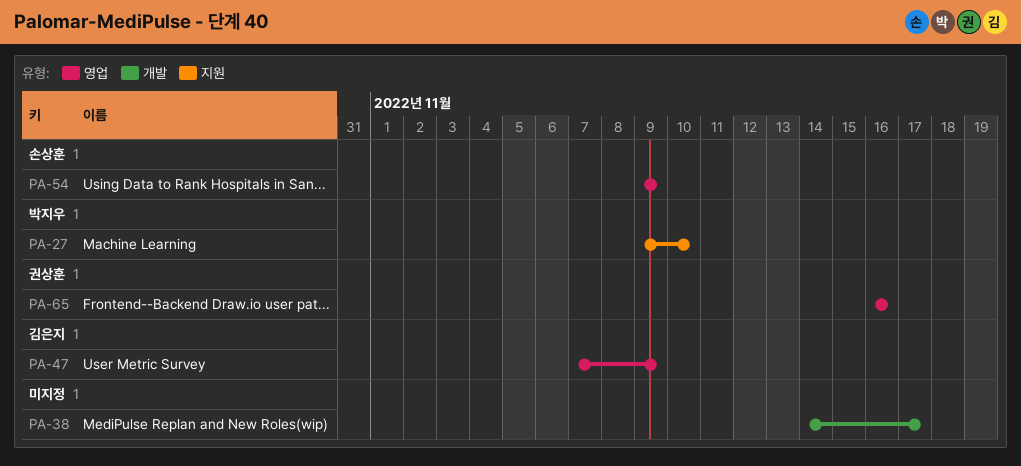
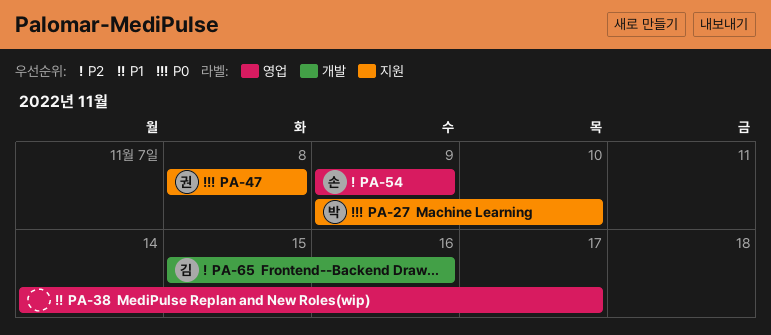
PA-38, label: 개발 -> 영업
PA-47, owner: 김은지 -> 권상훈
PA-47, label: 영업 -> 지원
PA-47, start: Nov 7 -> Nov 8
PA-47, due: Nov 9 -> Nov 8
PA-65, owner: 권상훈 -> 김은지
PA-65, label: 영업 -> 개발
PA-65, start: Nov 16 -> Nov 15

